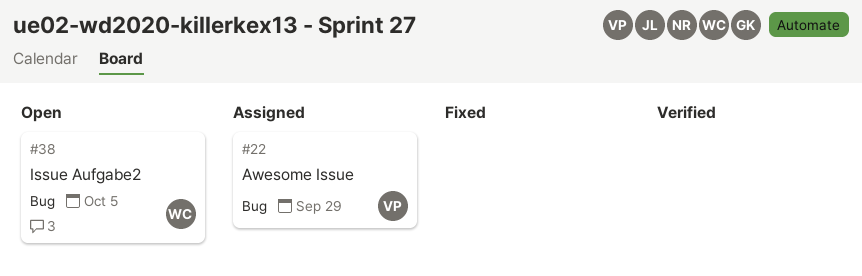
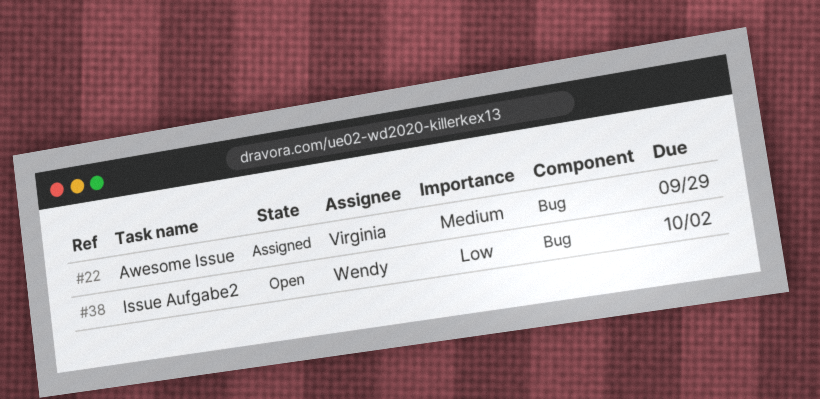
#38, due: Oct 5 -> Oct 2

